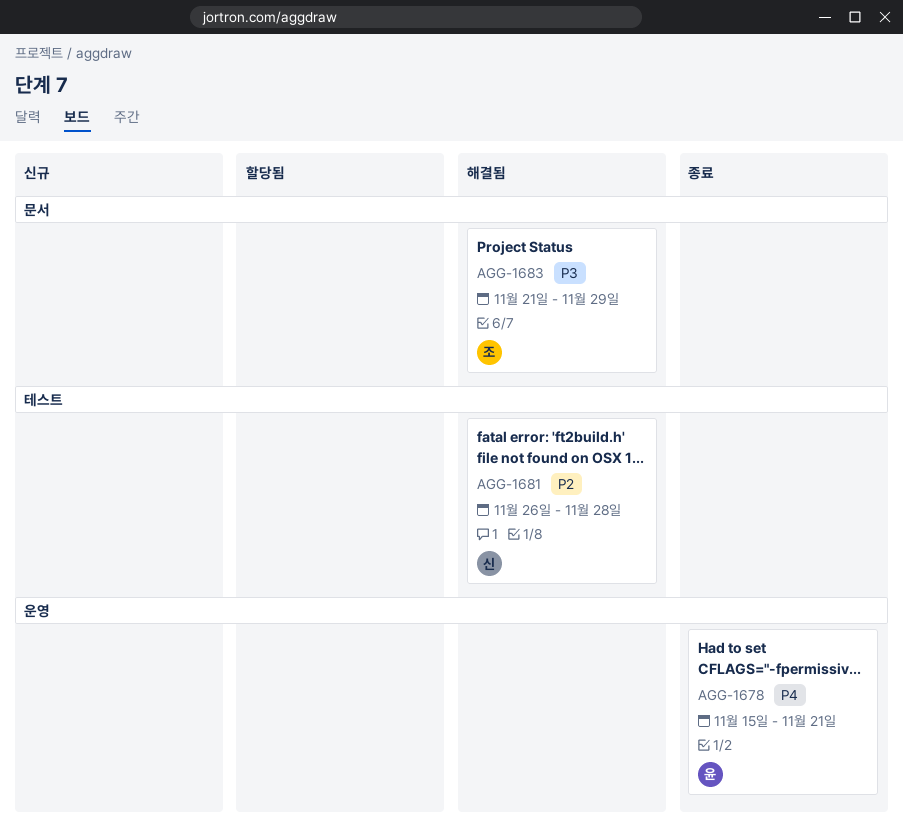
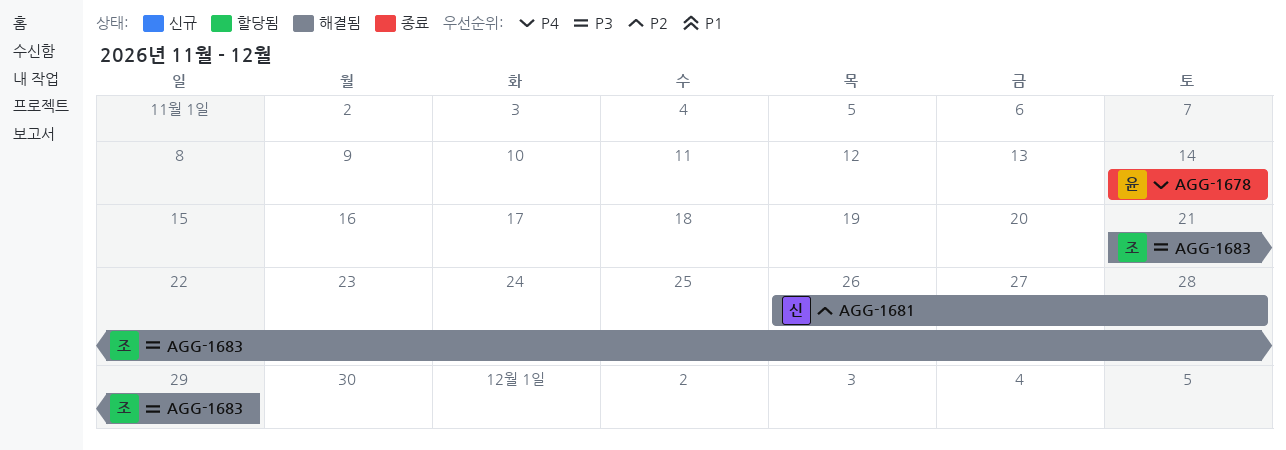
AGG-1678, start: Nov 15 -> Nov 14
AGG-1678, due: Nov 21 -> Nov 14

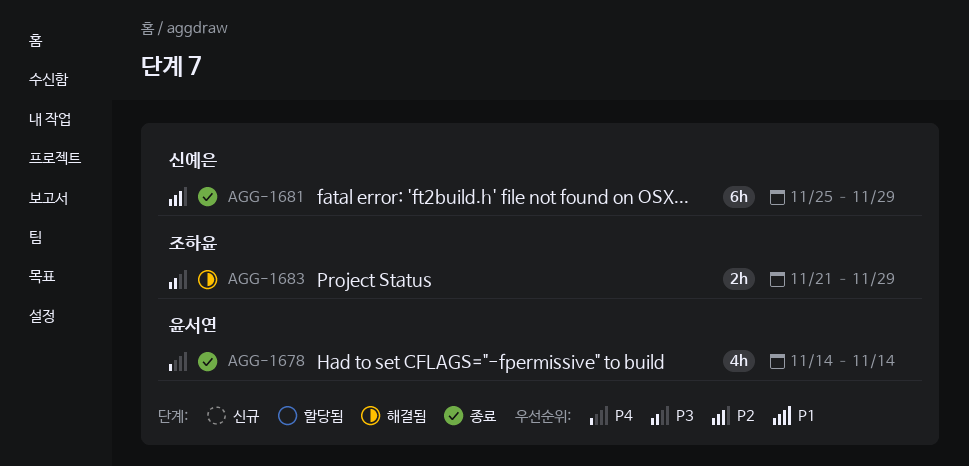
AGG-1681, status: 해결됨 -> 종료
AGG-1681, start: Nov 26 -> Nov 25
AGG-1681, due: Nov 28 -> Nov 29

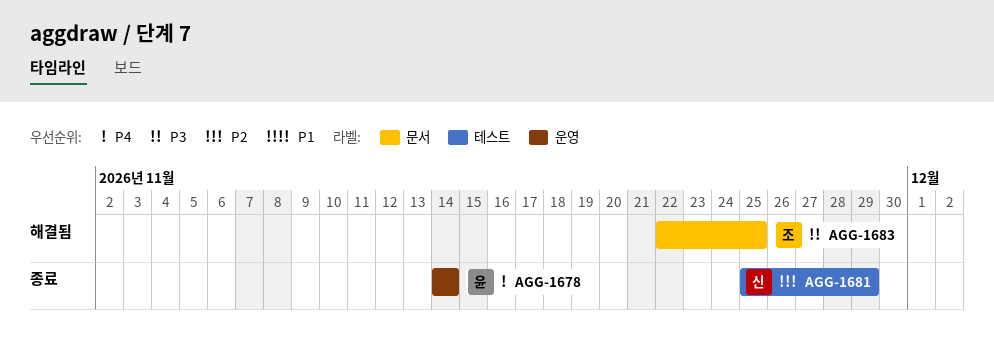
AGG-1683, start: Nov 21 -> Nov 22
AGG-1683, due: Nov 29 -> Nov 25

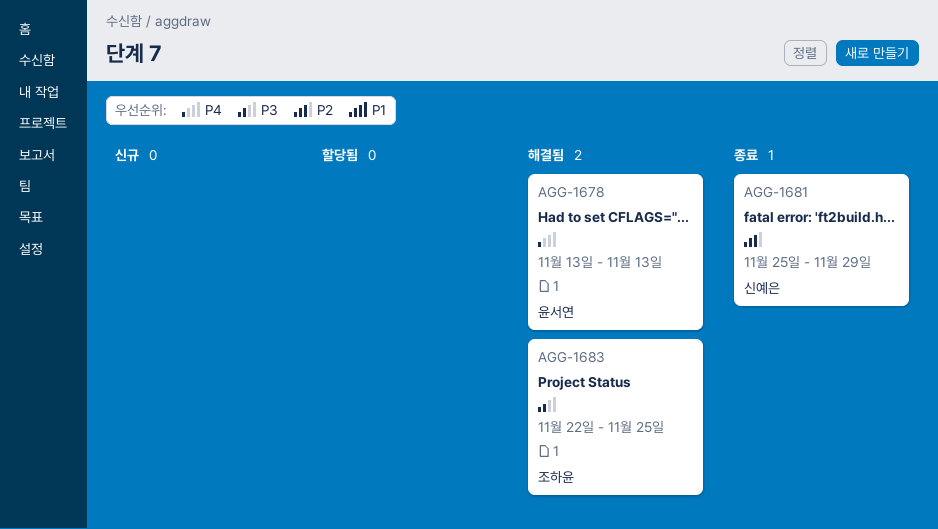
AGG-1678, status: 종료 -> 해결됨
AGG-1678, start: Nov 14 -> Nov 13
AGG-1678, due: Nov 14 -> Nov 13

